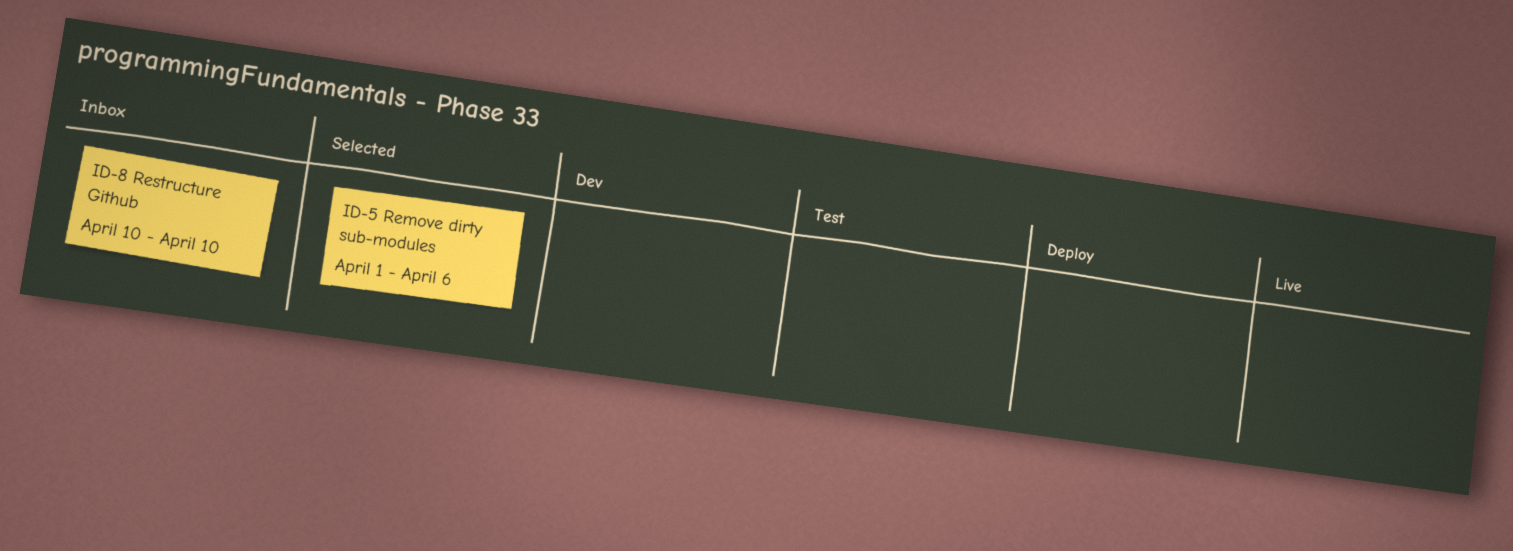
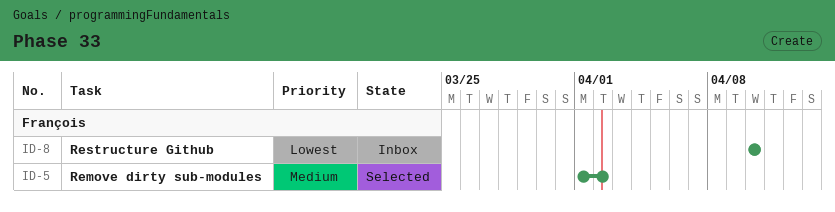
ID-5, due: Apr 6 -> Apr 2

